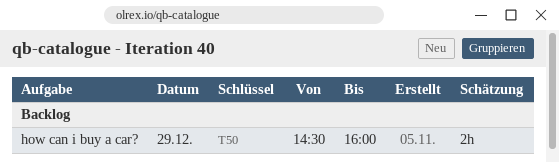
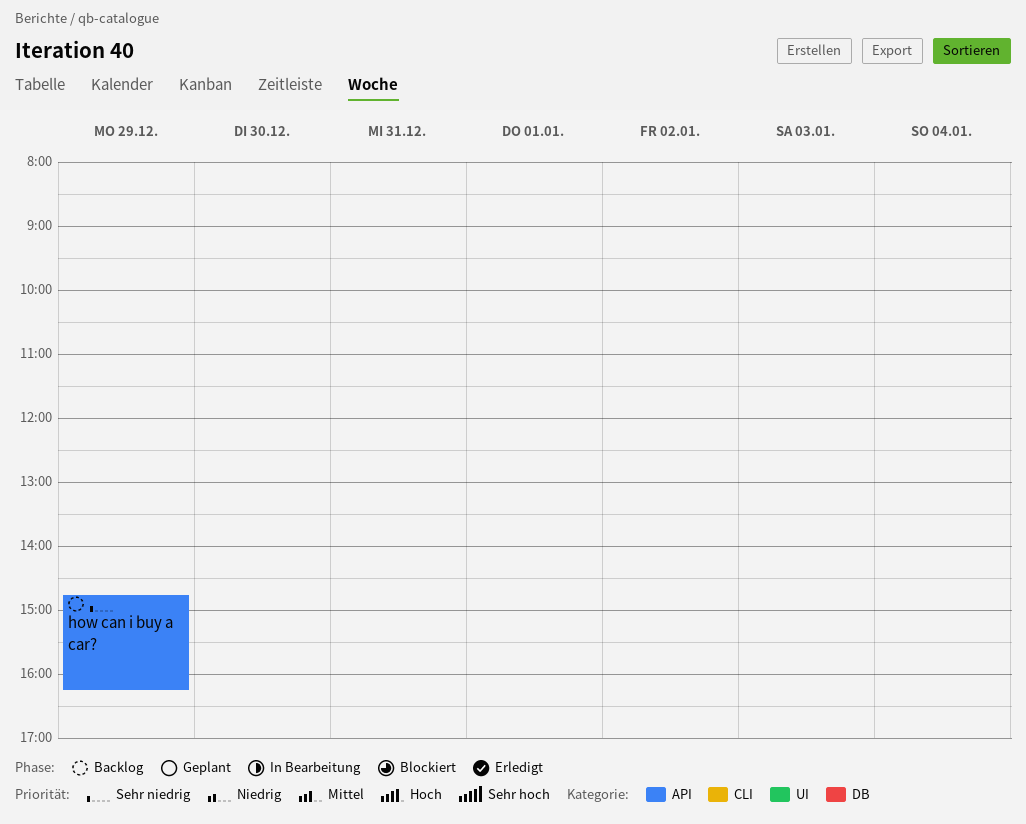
how can i buy a car?, begins: 14:30 -> 14:45
how can i buy a car?, ends: 16:00 -> 16:15

